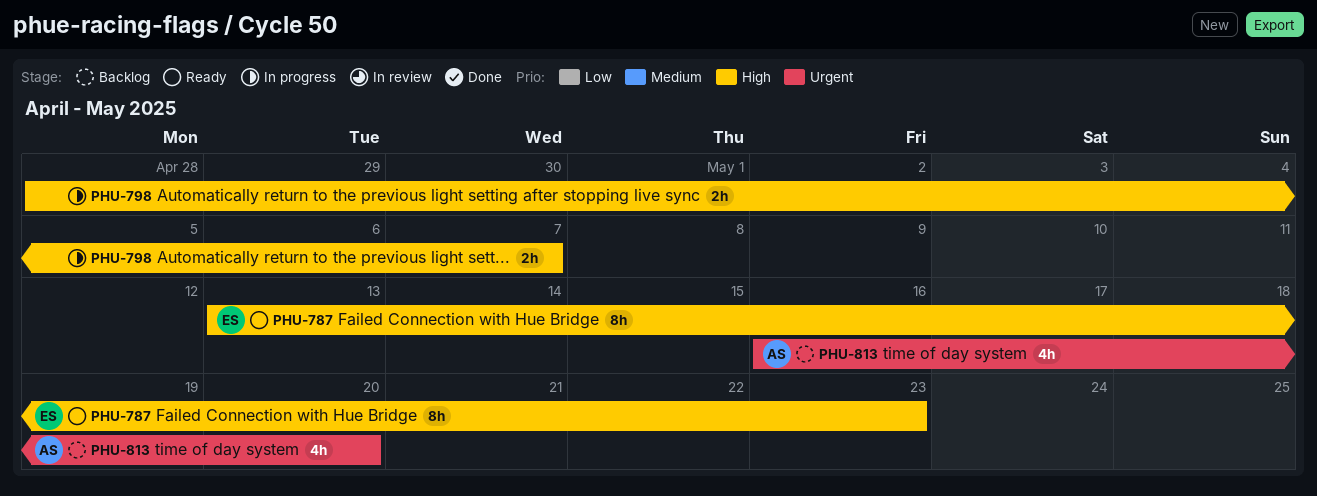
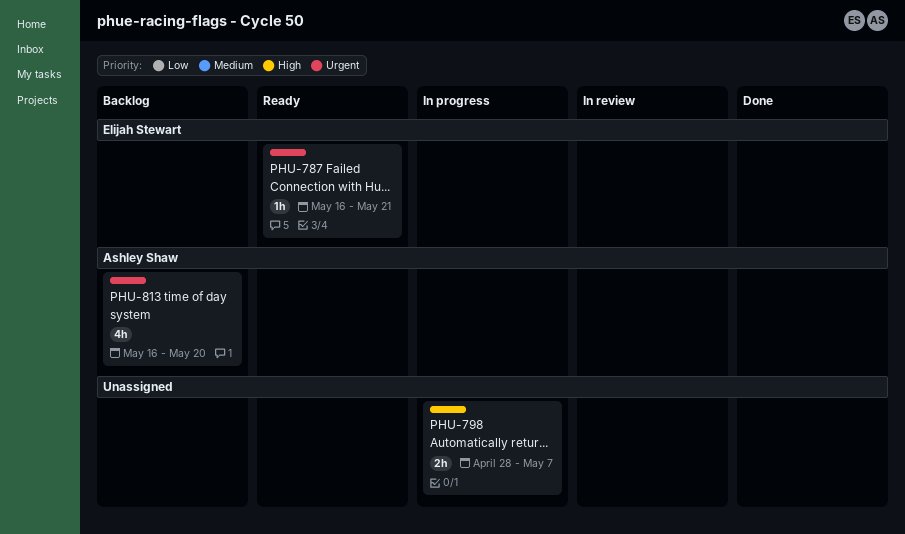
PHU-787, priority: High -> Urgent
PHU-787, estimate: 8h -> 1h
PHU-787, start: May 13 -> May 16
PHU-787, due: May 23 -> May 21

